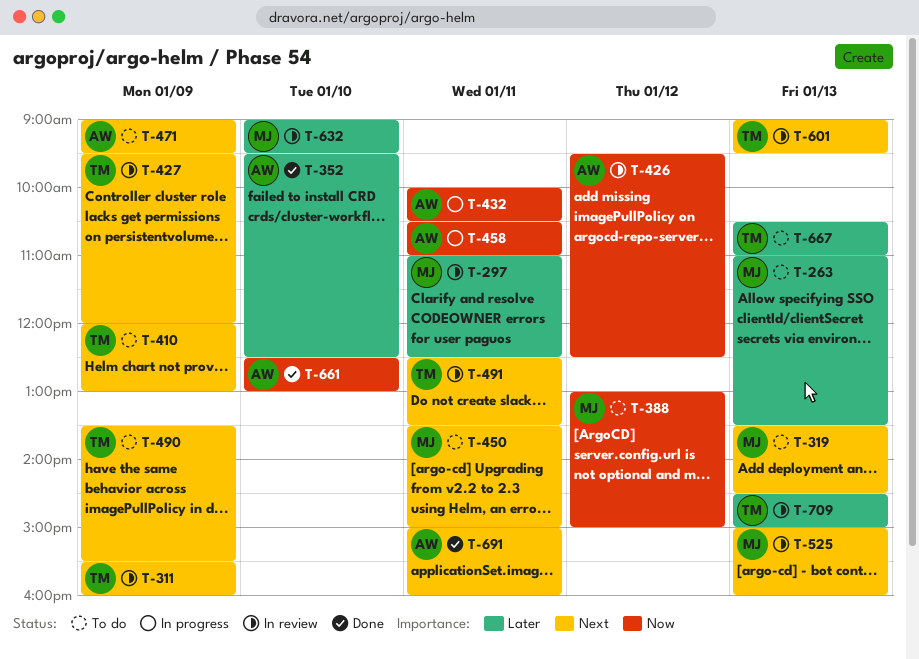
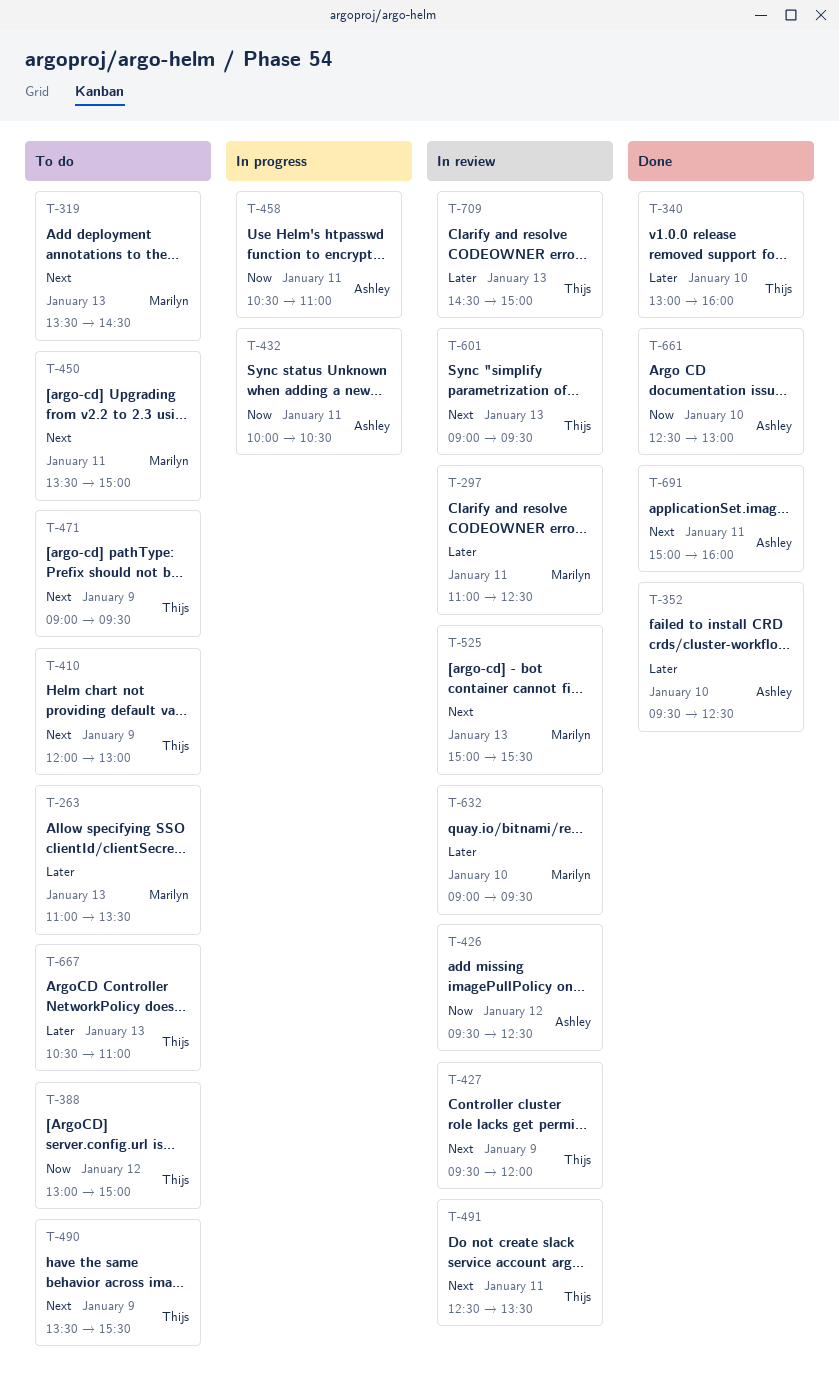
T-311: present -> none
T-340: none -> present
T-388, owner: Marilyn -> Thijs
T-471, owner: Ashley -> Thijs
T-525, ends: 16:00 -> 15:30

